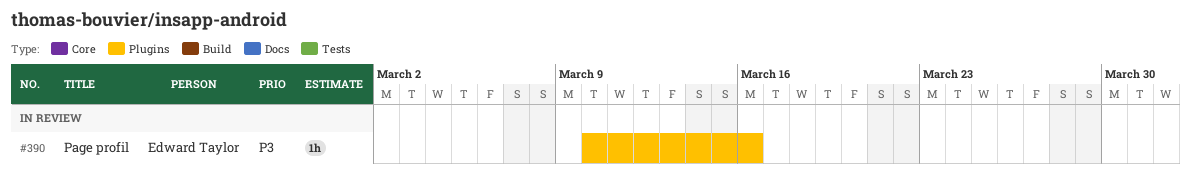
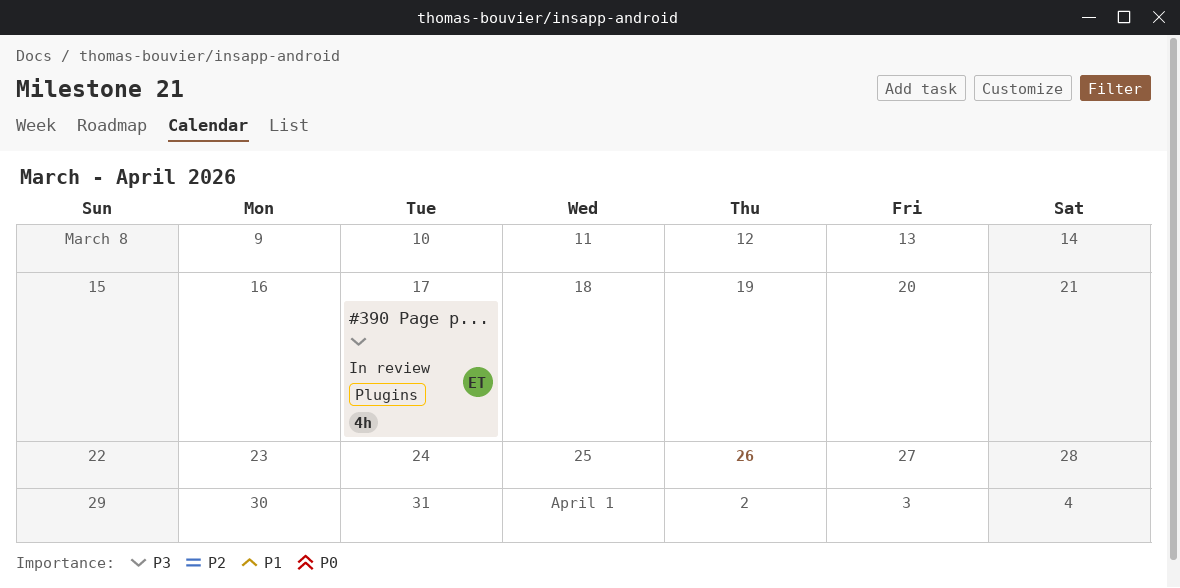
#390, estimate: 1h -> 4h
#390, due: Mar 16 -> Mar 17

